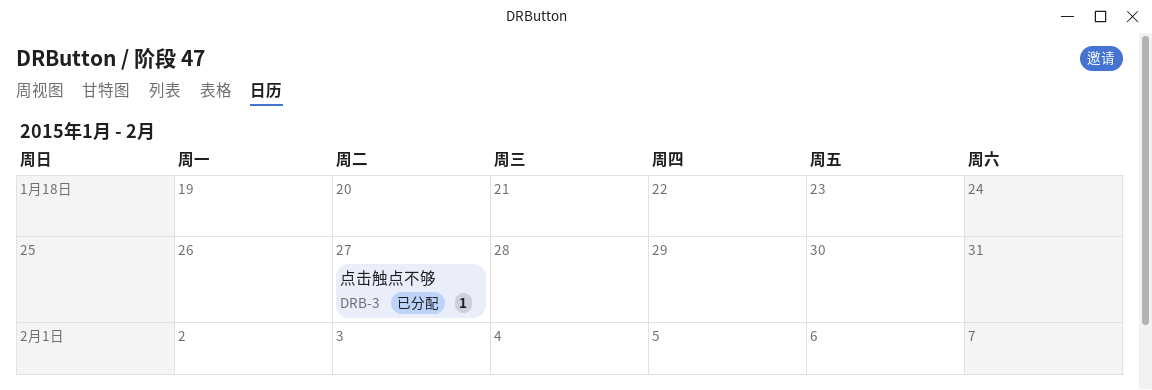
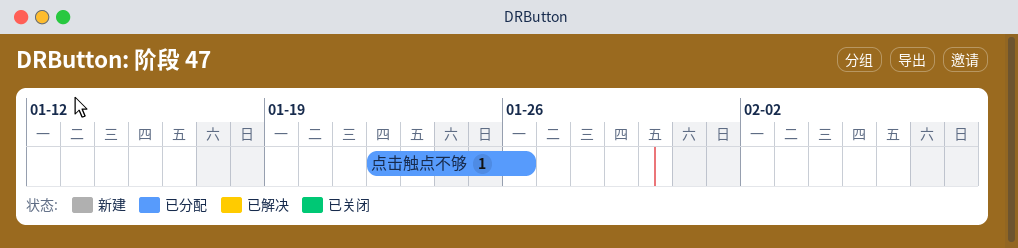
点击触点不够, due: Jan 27 -> Jan 26

